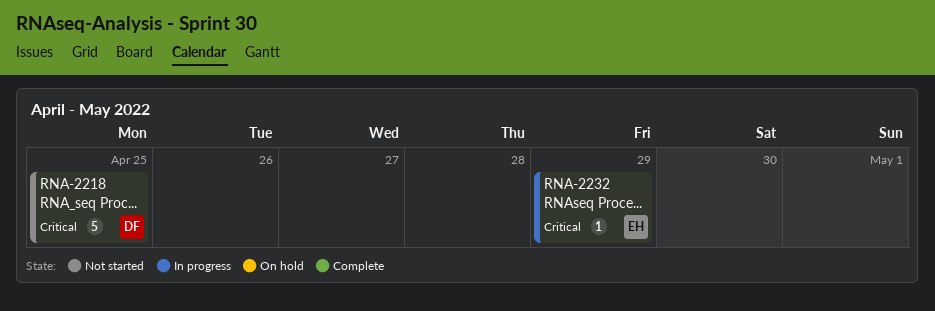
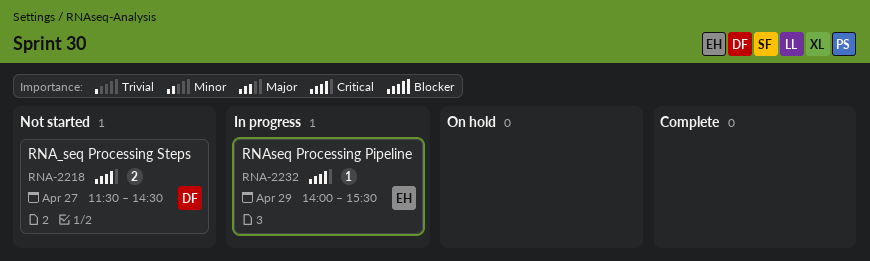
RNA-2218, estimate: 5 -> 2
RNA-2218, day: Apr 25 -> Apr 27

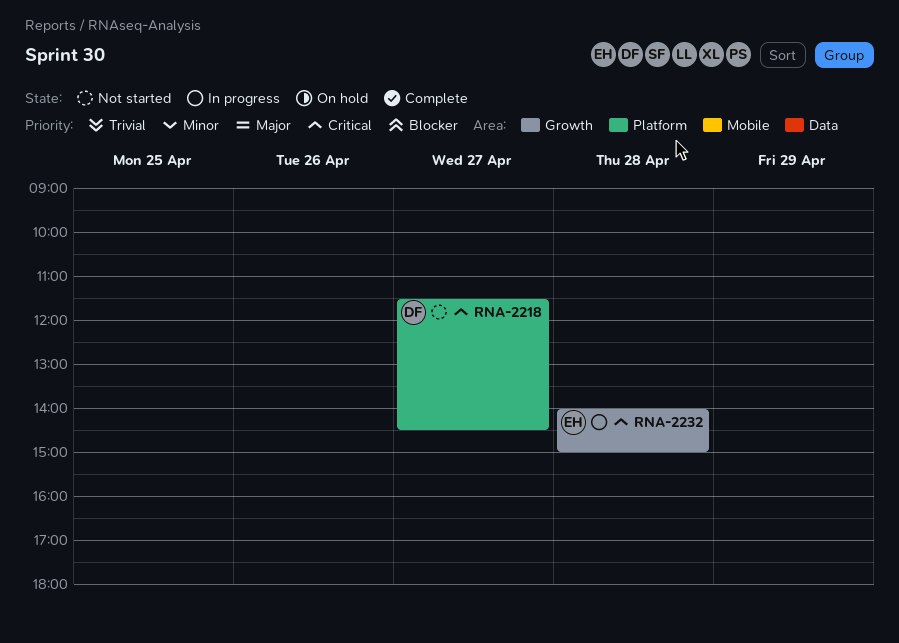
RNA-2232, day: Apr 29 -> Apr 28
RNA-2232, ends: 15:30 -> 15:00

